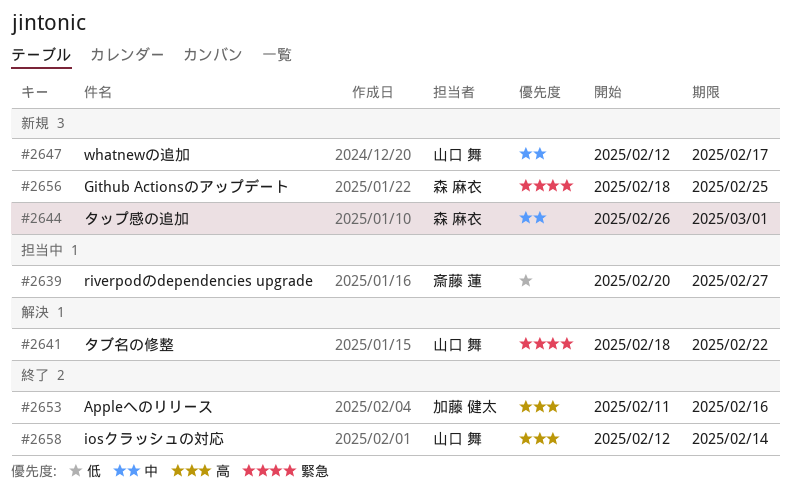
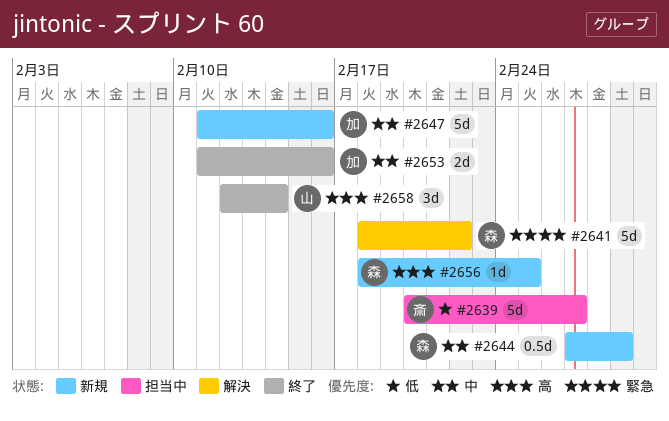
#2641, owner: 山口 舞 -> 森 麻衣
#2644, start: Feb 26 -> Feb 27
#2647, owner: 山口 舞 -> 加藤 健太
#2647, start: Feb 12 -> Feb 11
#2647, due: Feb 17 -> Feb 16
#2653, priority: 高 -> 中
#2656, priority: 緊急 -> 高

